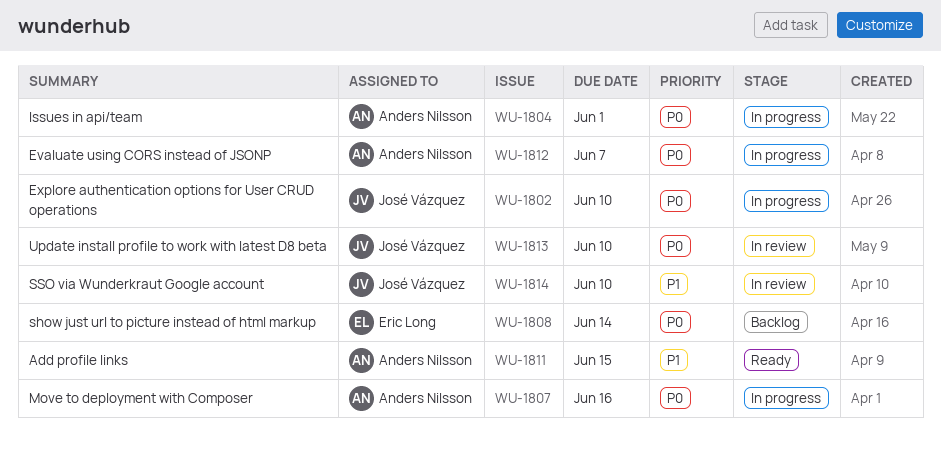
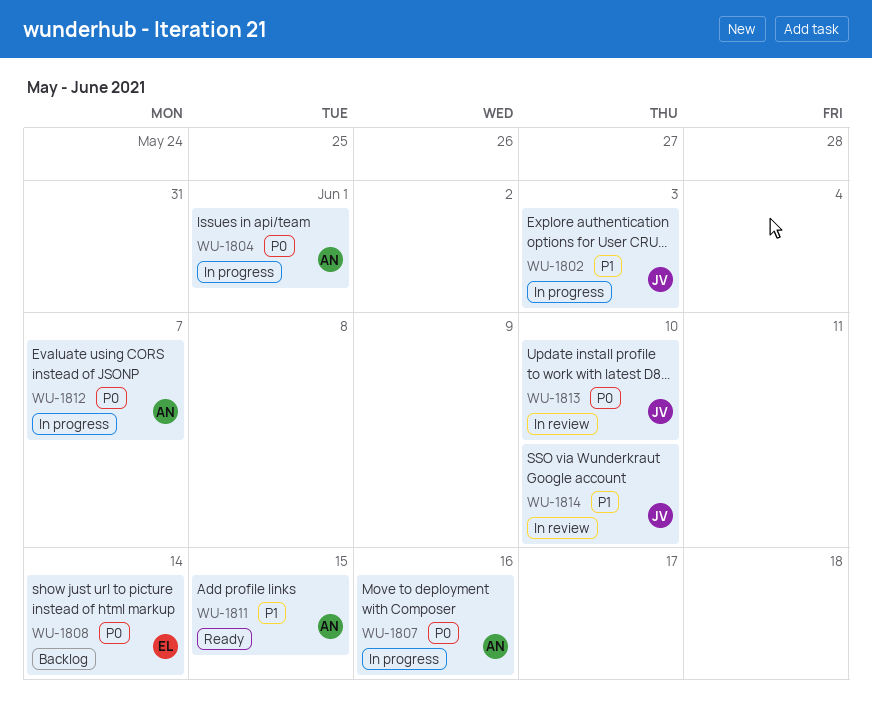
WU-1802, priority: P0 -> P1
WU-1802, due: Jun 10 -> Jun 3

